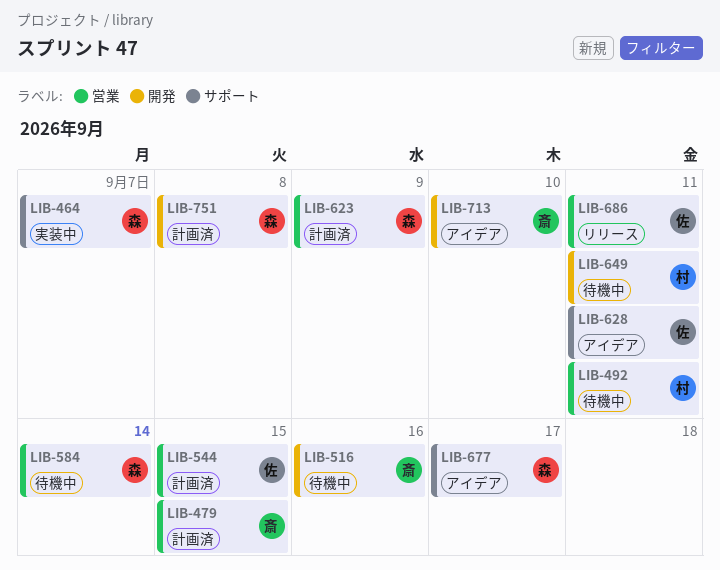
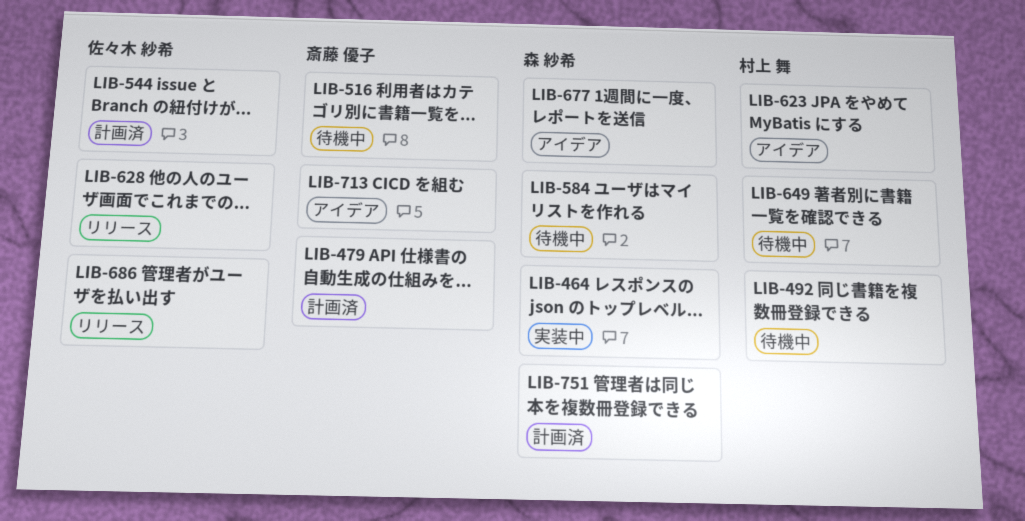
LIB-623, status: 計画済 -> アイデア
LIB-623, owner: 森 紗希 -> 村上 舞
LIB-628, status: アイデア -> リリース

